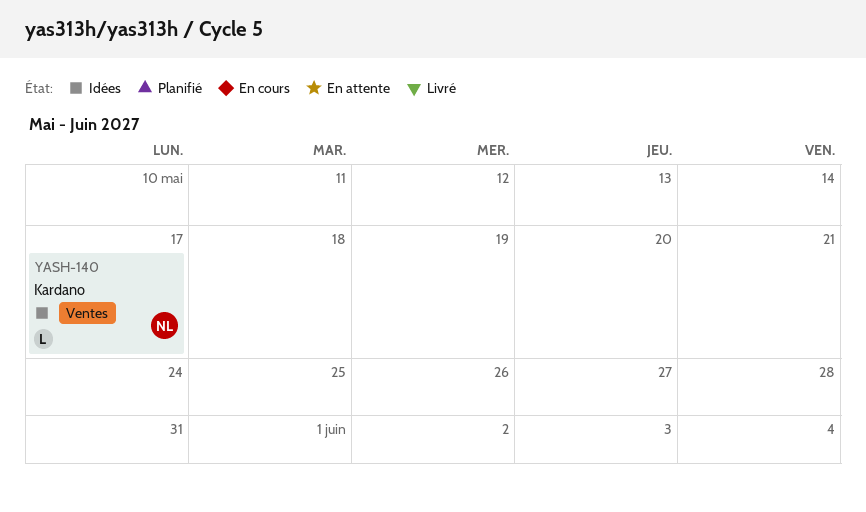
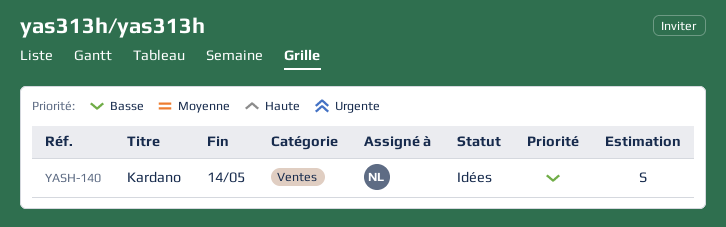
YASH-140, estimate: L -> S
YASH-140, due: May 17 -> May 14

